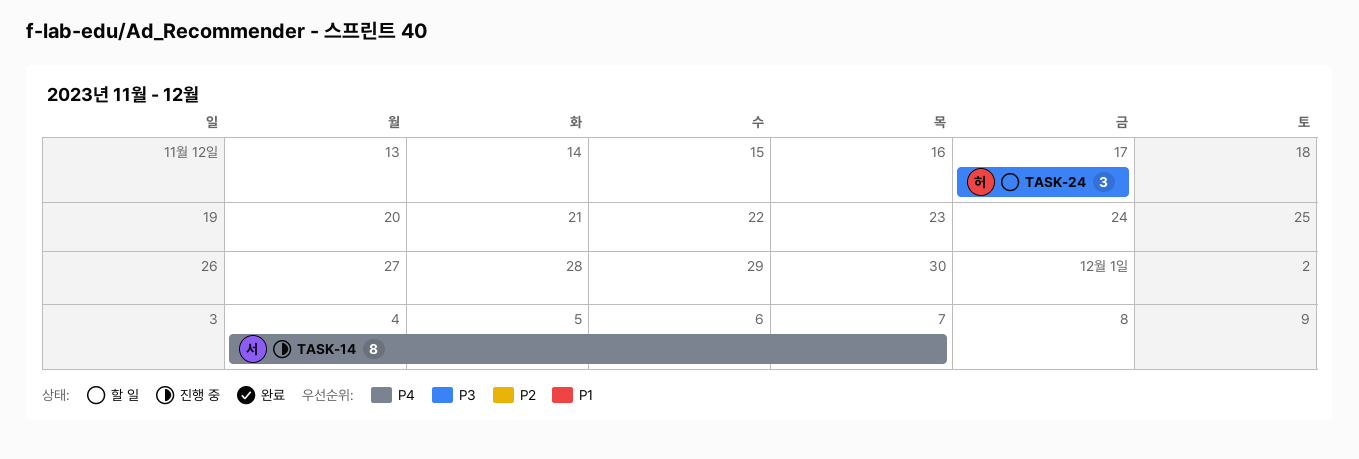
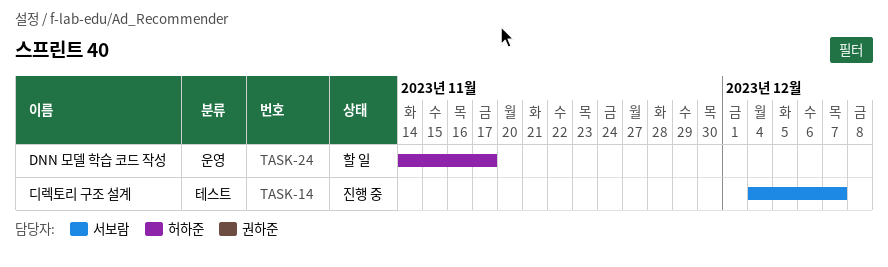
TASK-24, start: Nov 17 -> Nov 14

